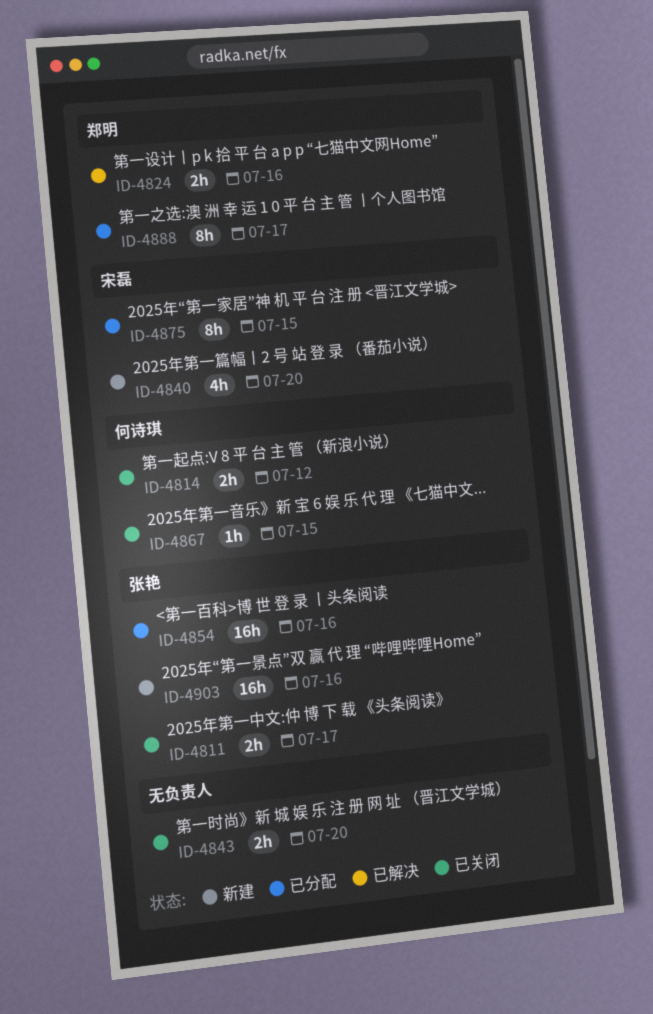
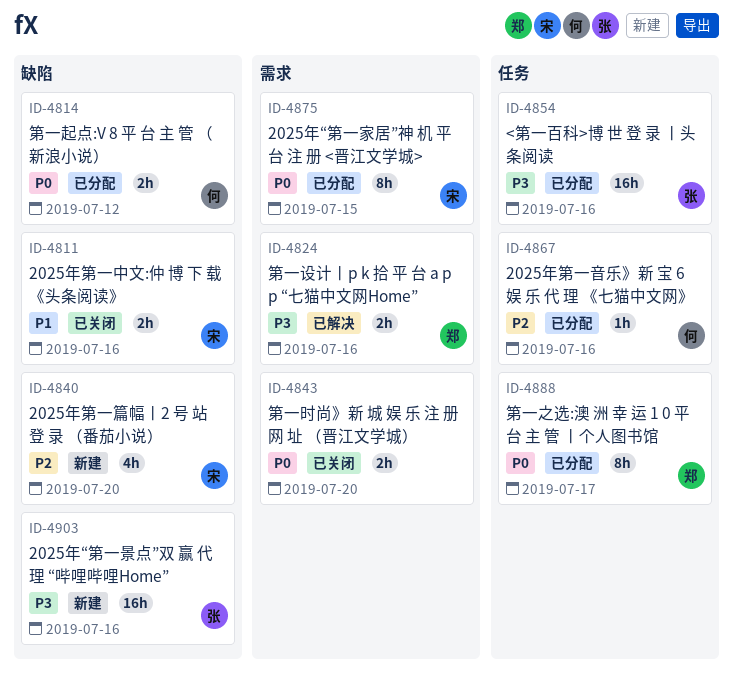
ID-4811, owner: 张艳 -> 宋磊
ID-4811, due: Jul 17 -> Jul 16
ID-4814, status: 已关闭 -> 已分配
ID-4867, status: 已关闭 -> 已分配
ID-4867, due: Jul 15 -> Jul 16

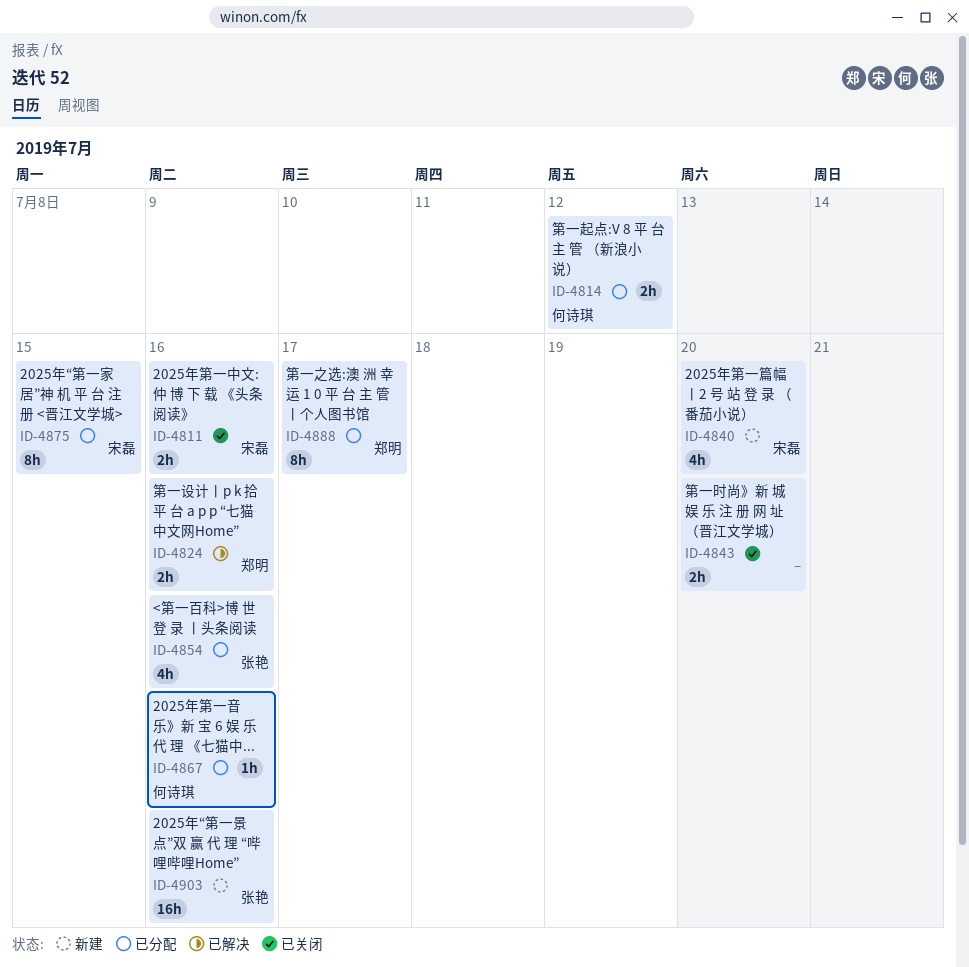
ID-4854, estimate: 16h -> 4h

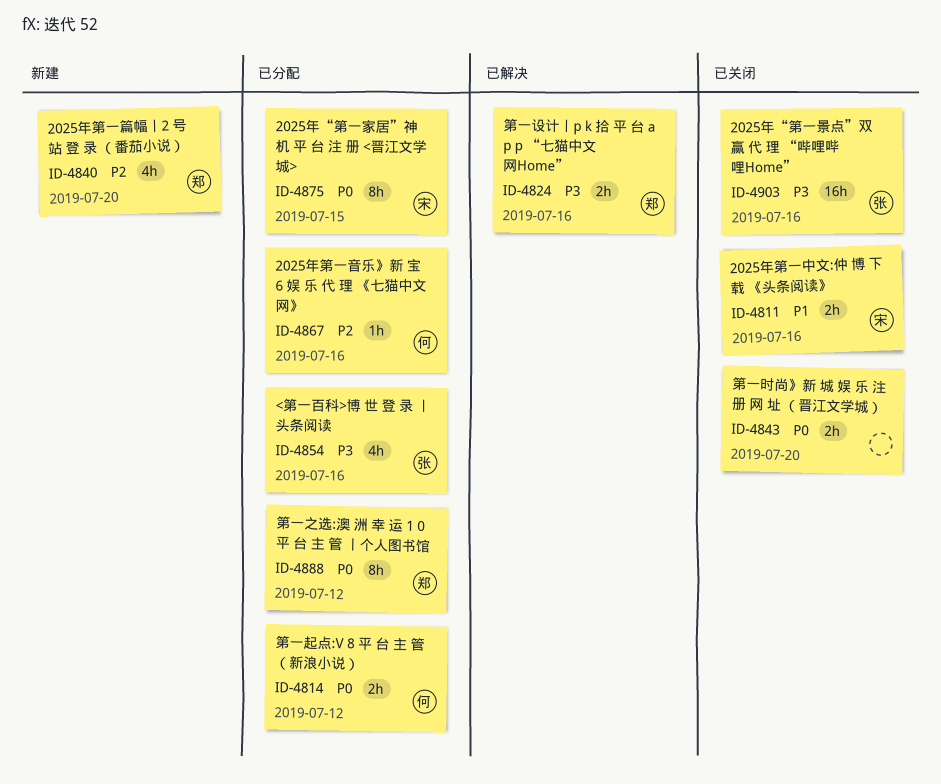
ID-4840, owner: 宋磊 -> 郑明
ID-4888, due: Jul 17 -> Jul 12
ID-4903, status: 新建 -> 已关闭

